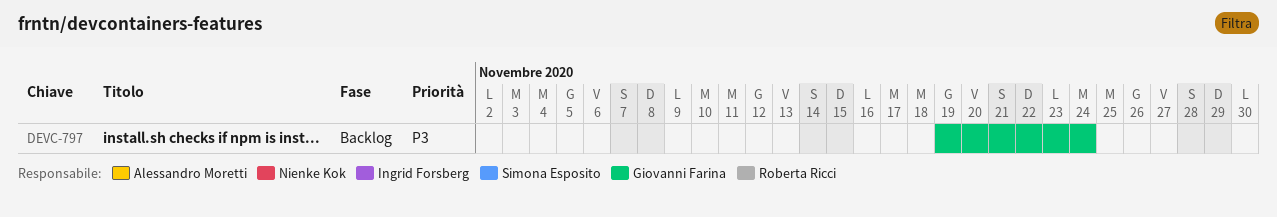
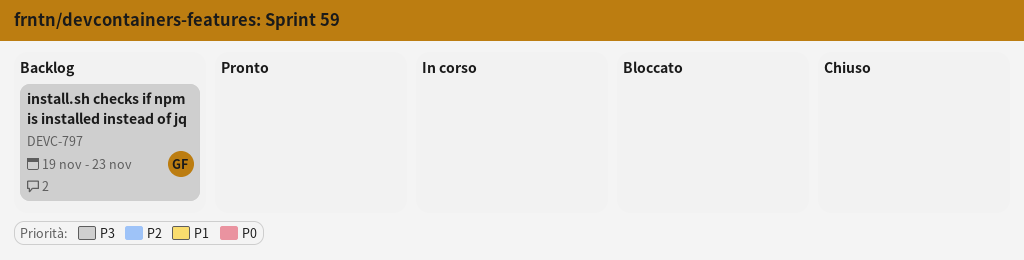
DEVC-797, due: Nov 24 -> Nov 23

